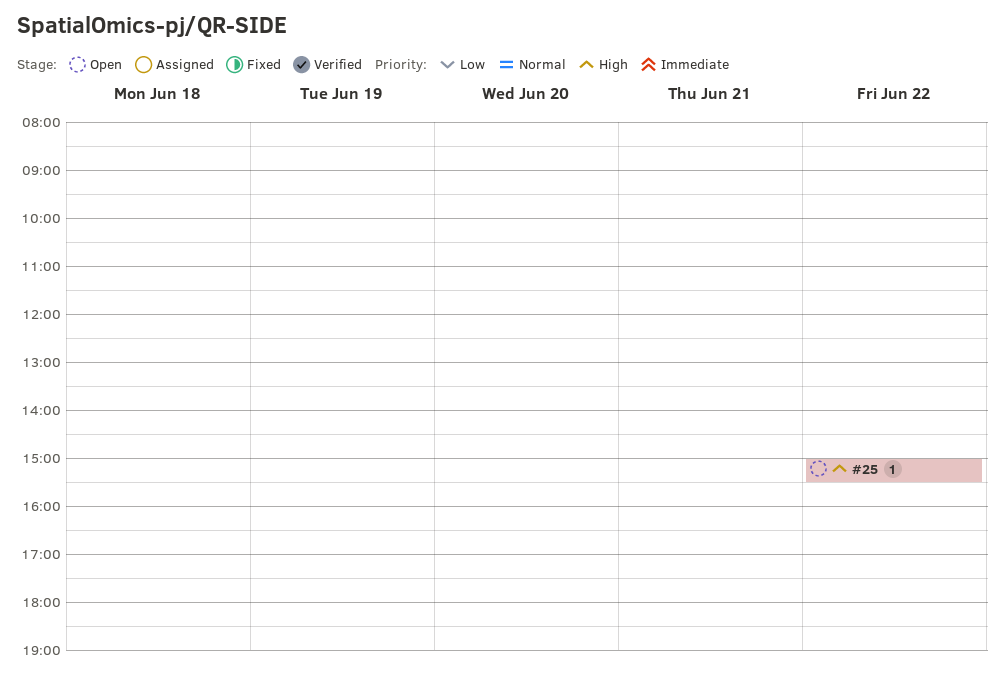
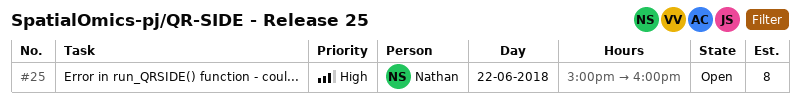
#25, estimate: 1 -> 8
#25, ends: 15:30 -> 16:00

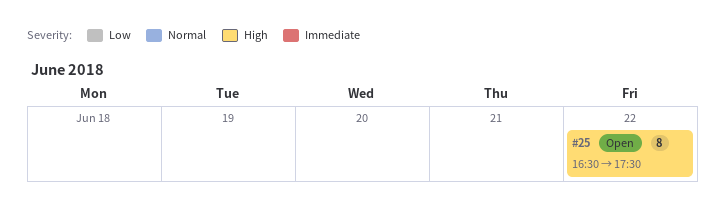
#25, begins: 15:00 -> 16:30
#25, ends: 16:00 -> 17:30

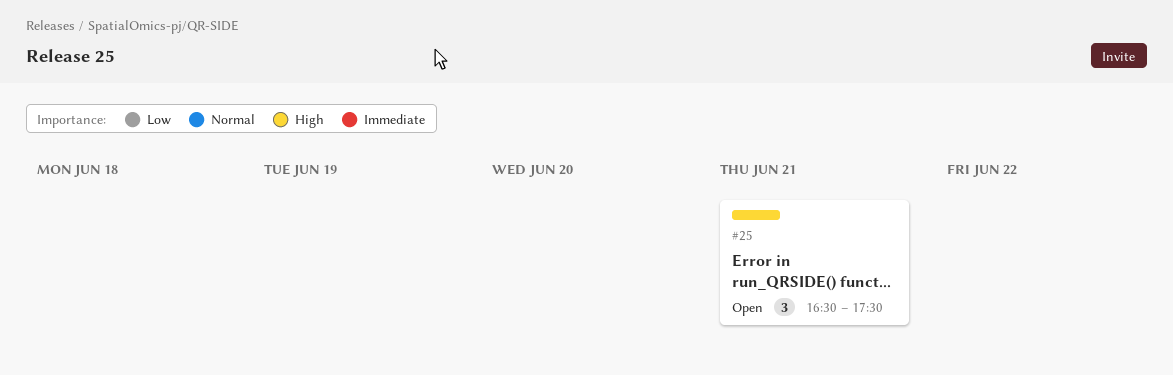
#25, estimate: 8 -> 3
#25, day: Jun 22 -> Jun 21

